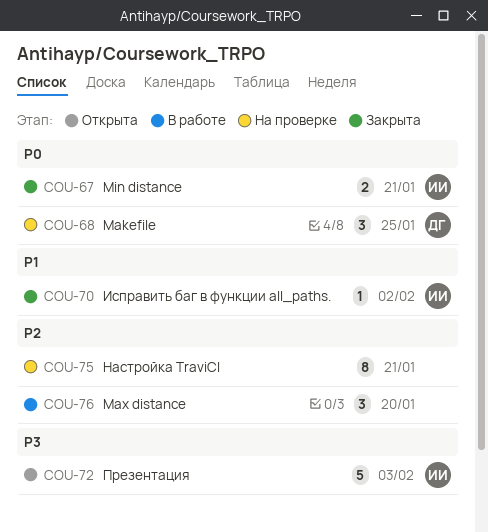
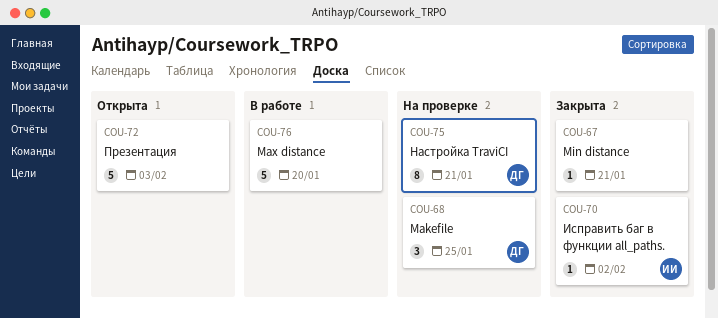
COU-67, owner: ИИ -> none
COU-67, estimate: 2 -> 1
COU-72, owner: ИИ -> none
COU-75, owner: none -> ДГ
COU-76, estimate: 3 -> 5

